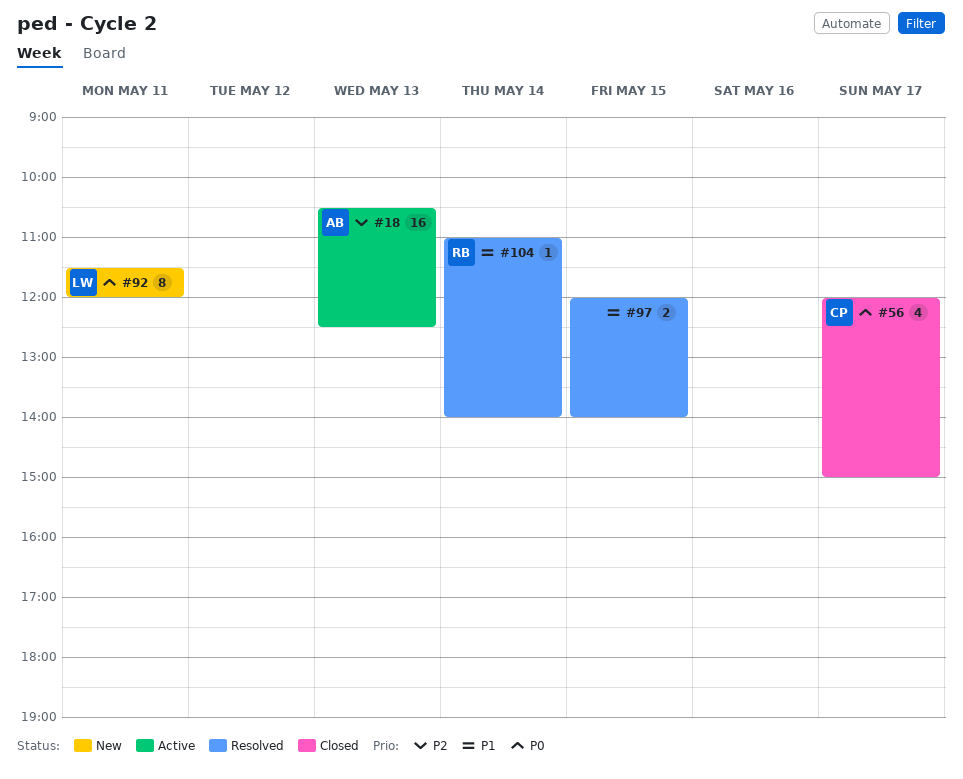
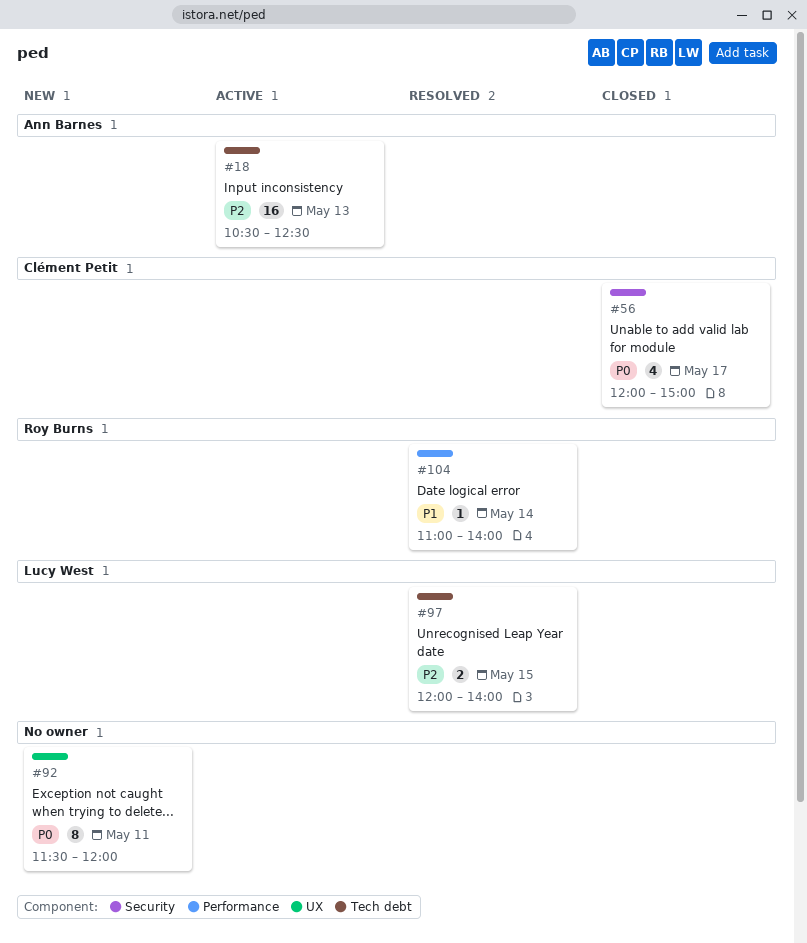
#92, owner: Lucy West -> none
#97, owner: none -> Lucy West
#97, priority: P1 -> P2

